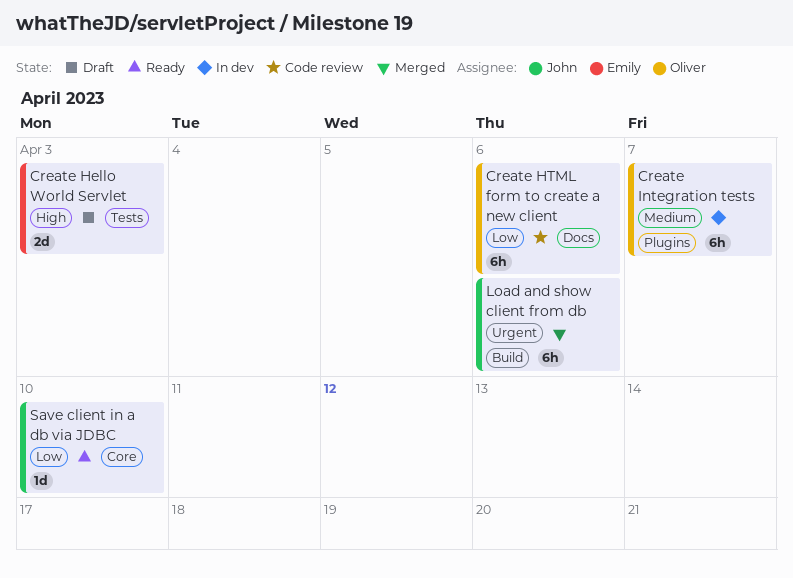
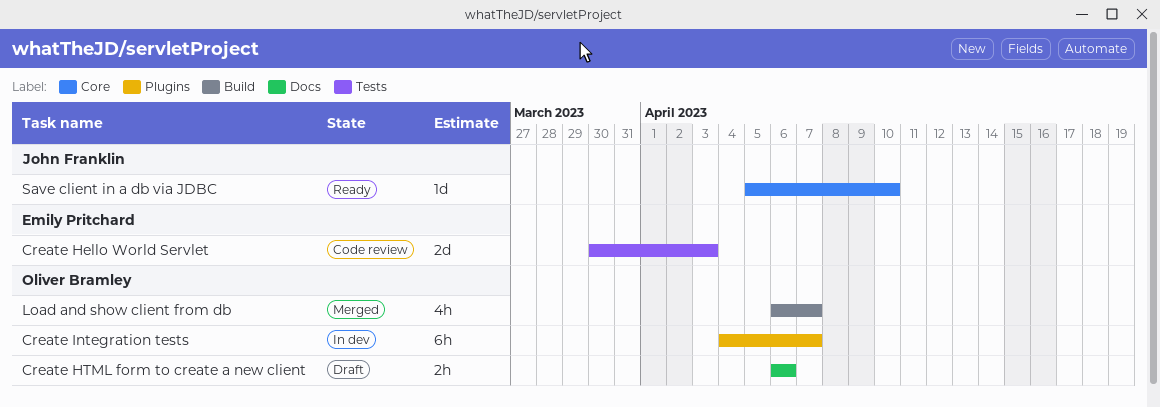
Create Hello World Servlet, status: Draft -> Code review
Create HTML form to create a new client, status: Code review -> Draft
Create HTML form to create a new client, estimate: 6h -> 2h
Load and show client from db, owner: John Franklin -> Oliver Bramley
Load and show client from db, estimate: 6h -> 4h
Load and show client from db, due: Apr 6 -> Apr 7

